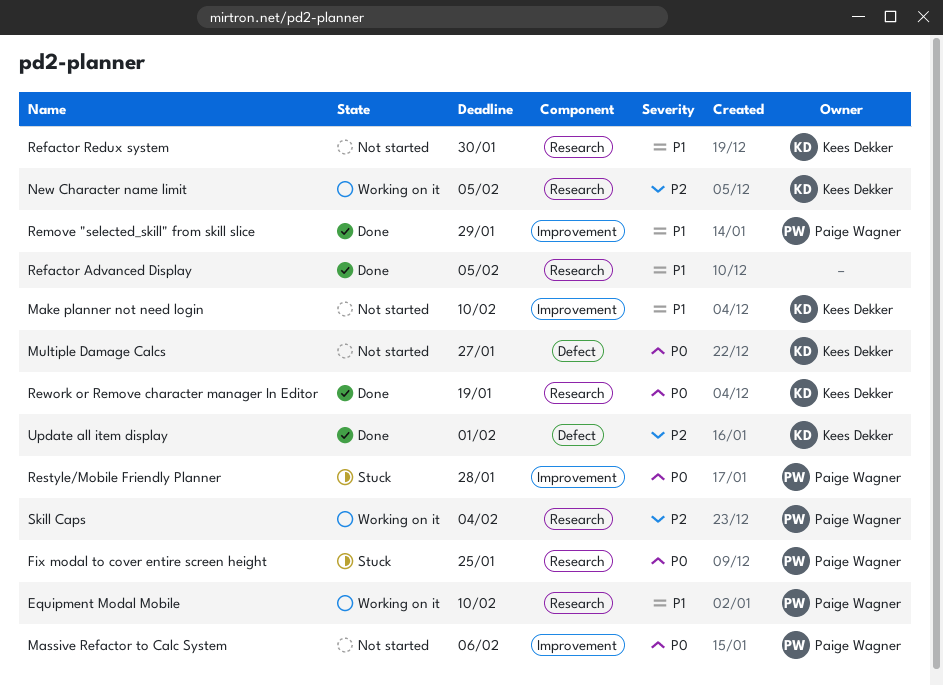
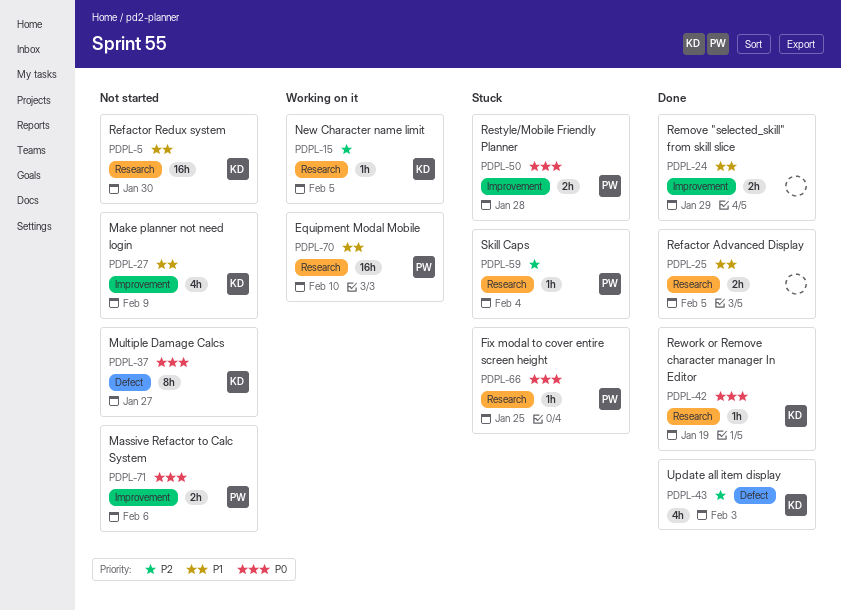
Make planner not need login, due: Feb 10 -> Feb 9
Remove "selected_skill" from skill slice, owner: Paige Wagner -> none
Skill Caps, status: Working on it -> Stuck
Update all item display, due: Feb 1 -> Feb 3

